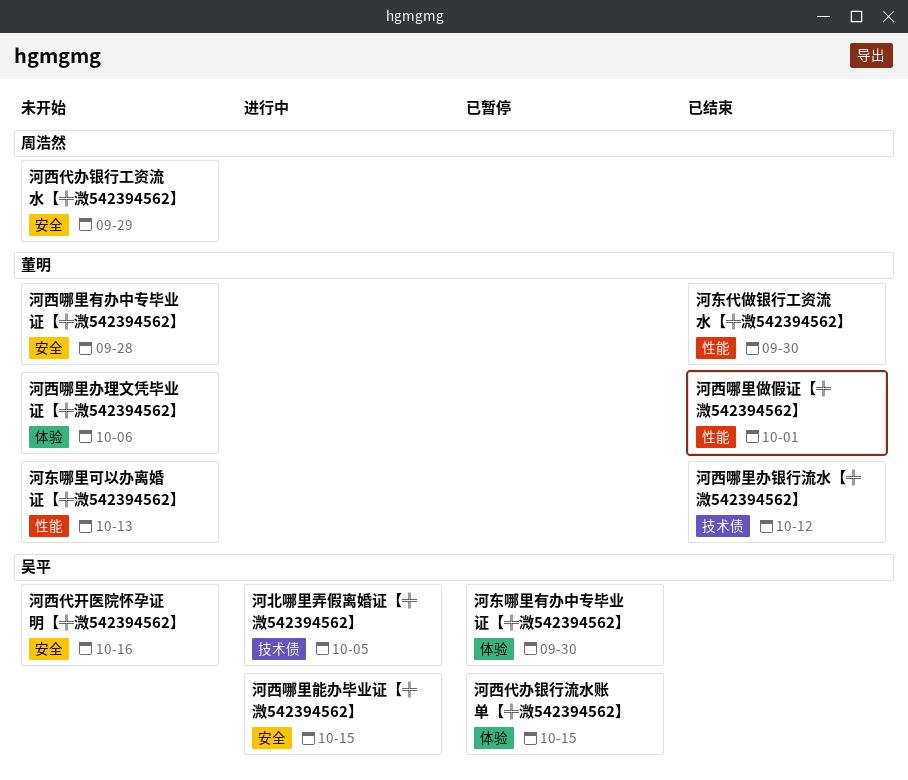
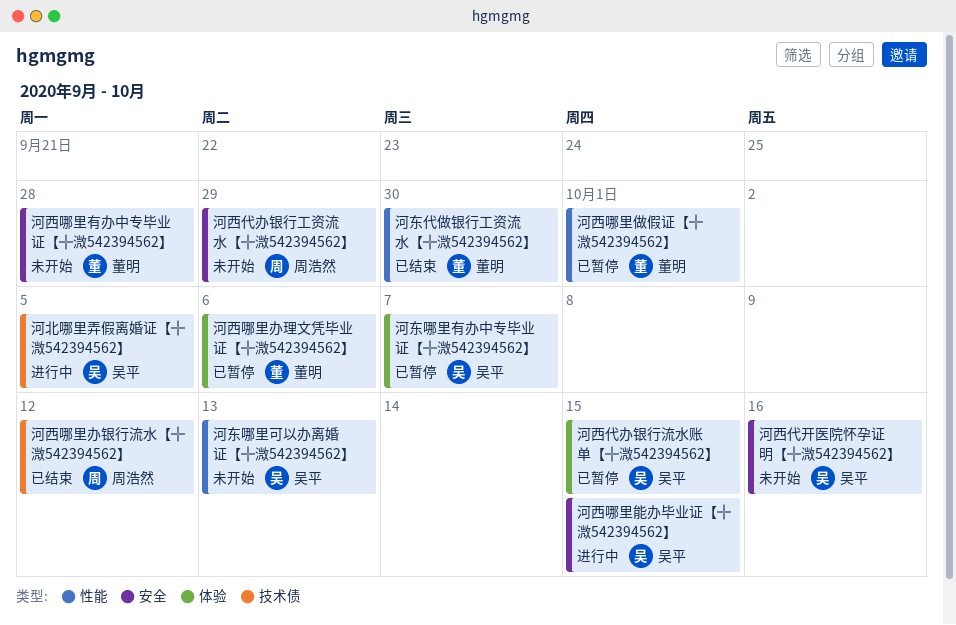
河东哪里可以办离婚证【╬溦542394562】, owner: 董明 -> 吴平
河东哪里有办中专毕业证【╬溦542394562】, due: Sep 30 -> Oct 7
河西哪里做假证【╬溦542394562】, status: 已结束 -> 已暂停
河西哪里办理文凭毕业证【╬溦542394562】, status: 未开始 -> 已暂停
河西哪里办银行流水【╬溦542394562】, owner: 董明 -> 周浩然

